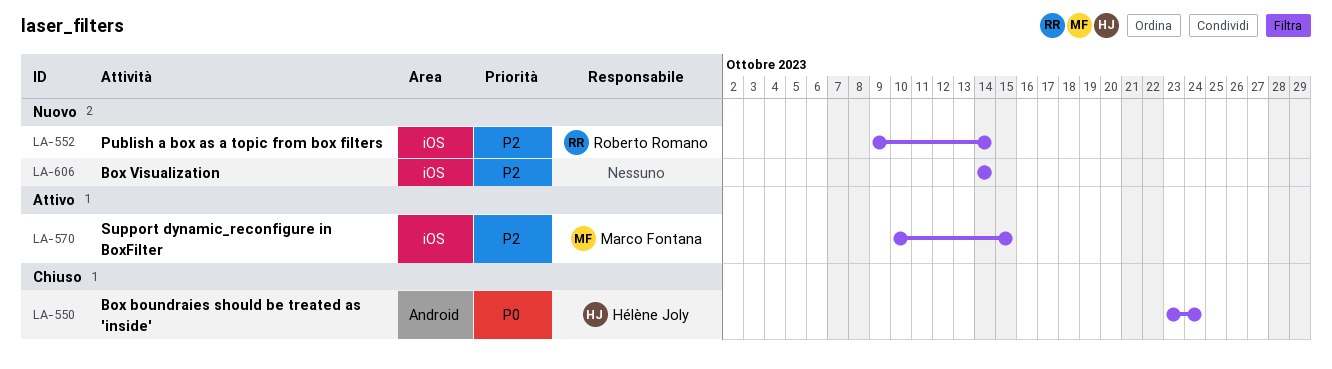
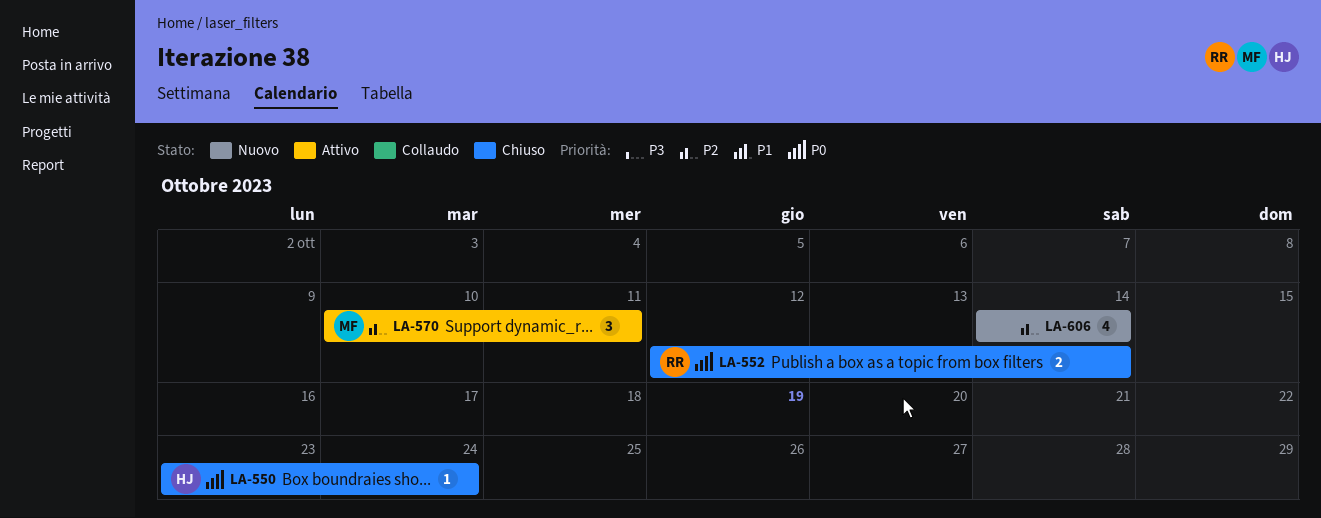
LA-552, status: Nuovo -> Chiuso
LA-552, priority: P2 -> P0
LA-552, start: Oct 9 -> Oct 12
LA-570, due: Oct 15 -> Oct 11

